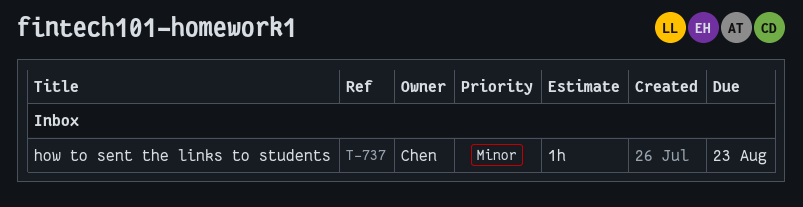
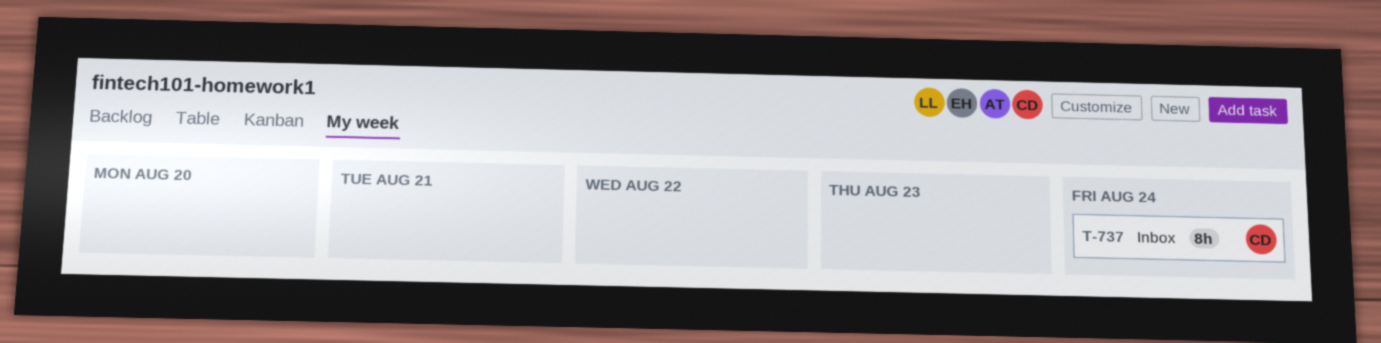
T-737, estimate: 1h -> 8h
T-737, due: Aug 23 -> Aug 24

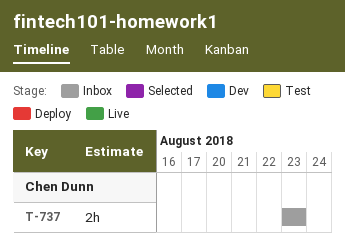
T-737, estimate: 8h -> 2h
T-737, due: Aug 24 -> Aug 23

